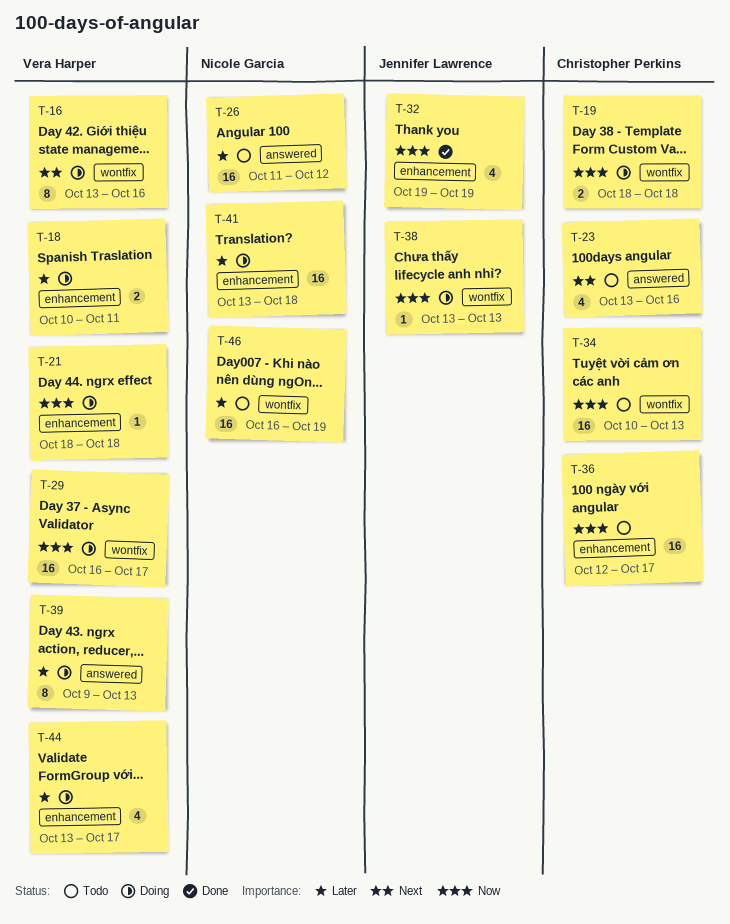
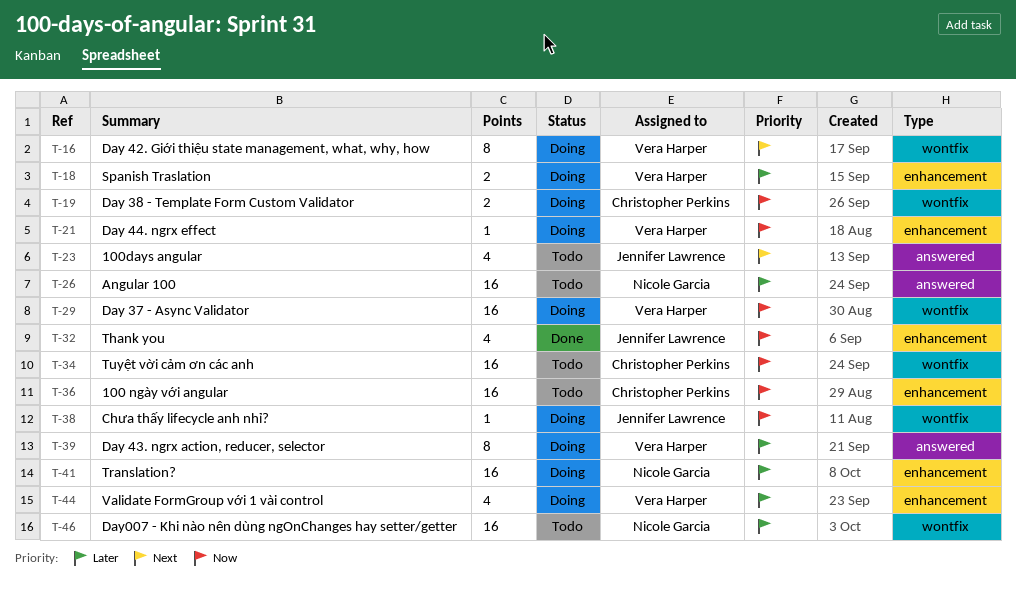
T-23, owner: Christopher Perkins -> Jennifer Lawrence

